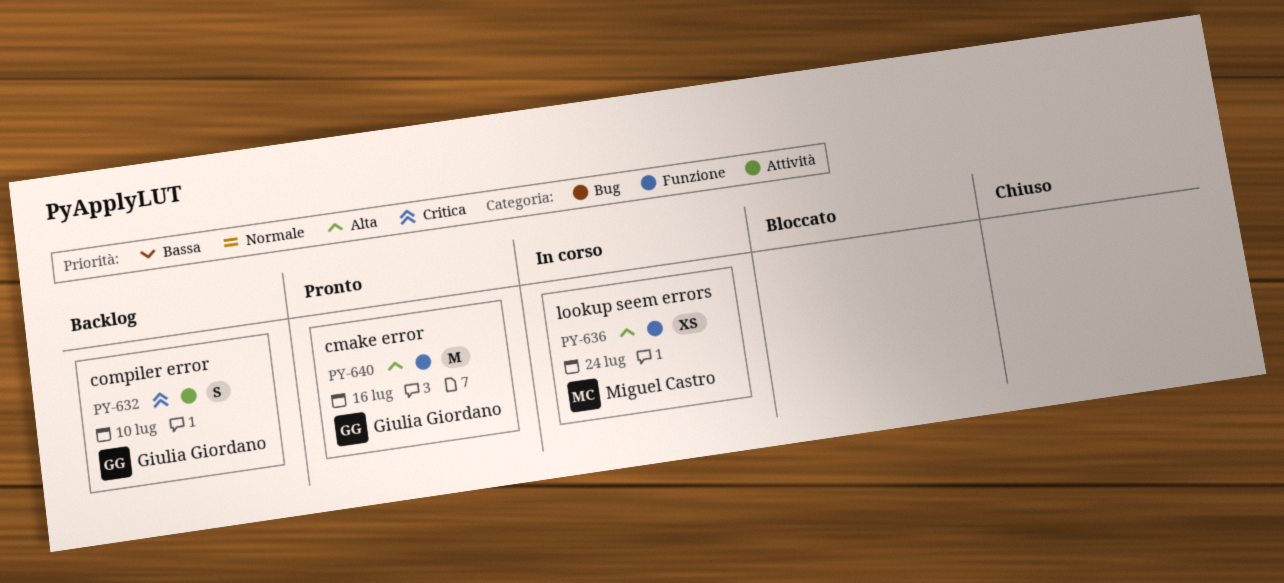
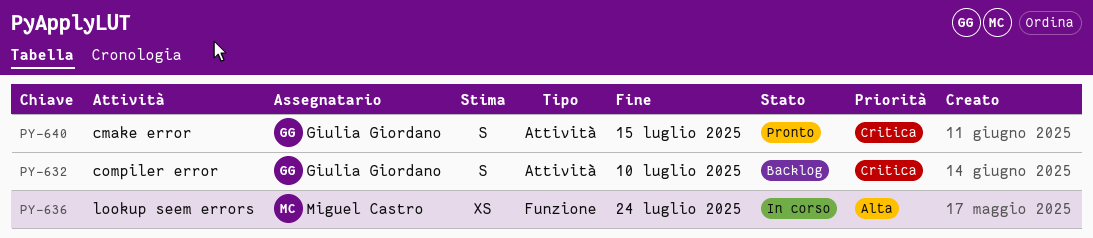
PY-640, priority: Alta -> Critica
PY-640, label: Funzione -> Attività
PY-640, estimate: M -> S
PY-640, due: Jul 16 -> Jul 15

